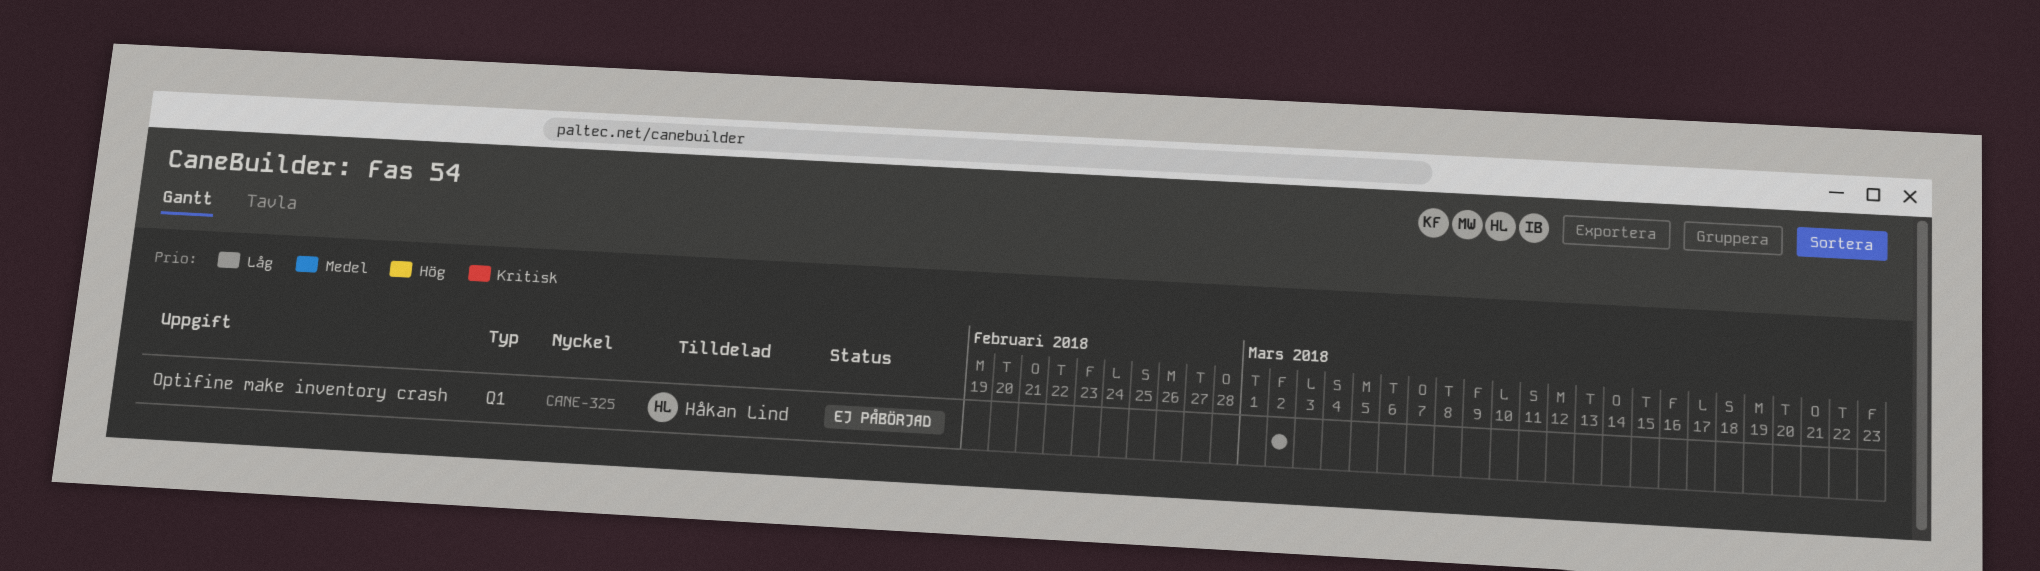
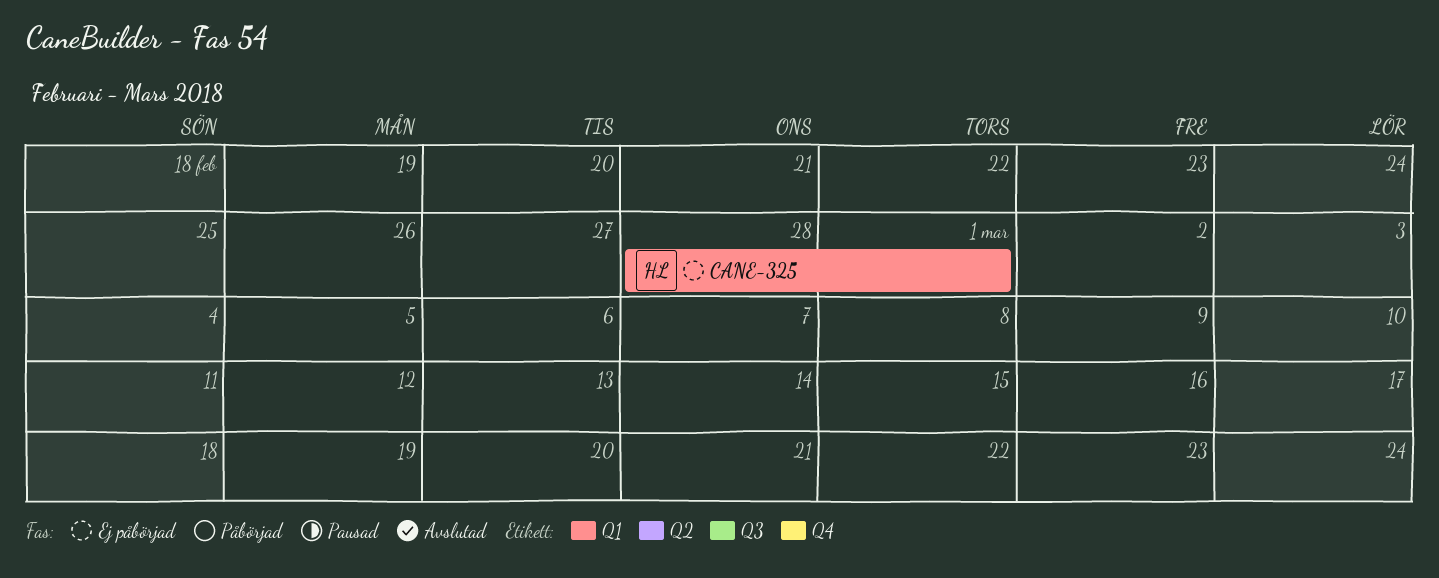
CANE-325, start: Mar 2 -> Feb 28
CANE-325, due: Mar 2 -> Mar 1

